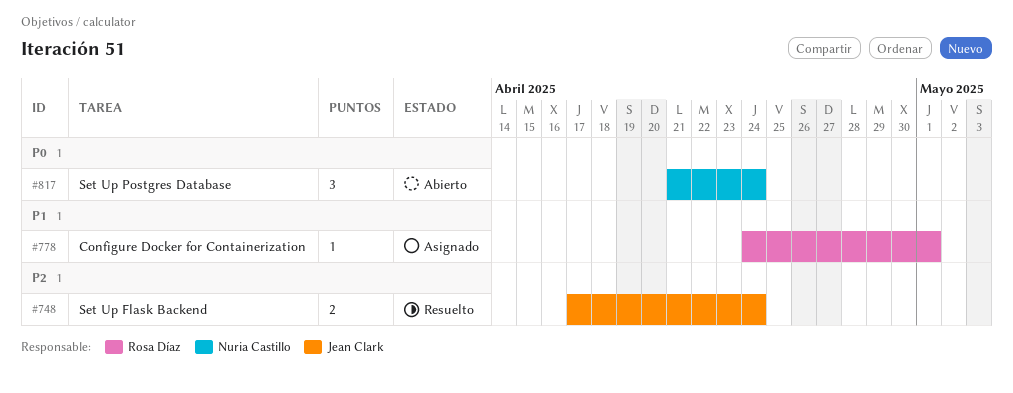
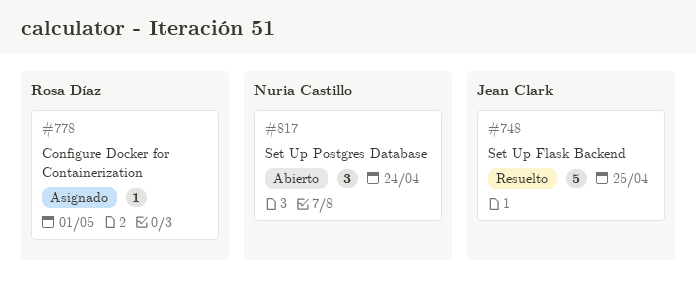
#748, estimate: 2 -> 5
#748, due: Apr 24 -> Apr 25

